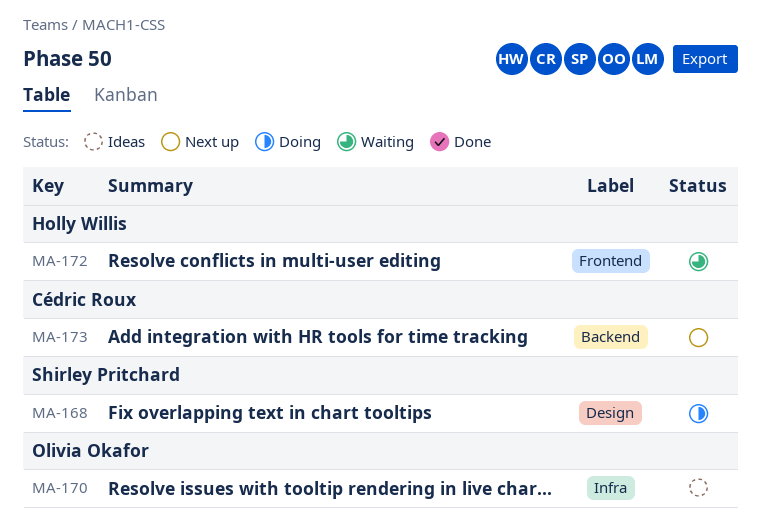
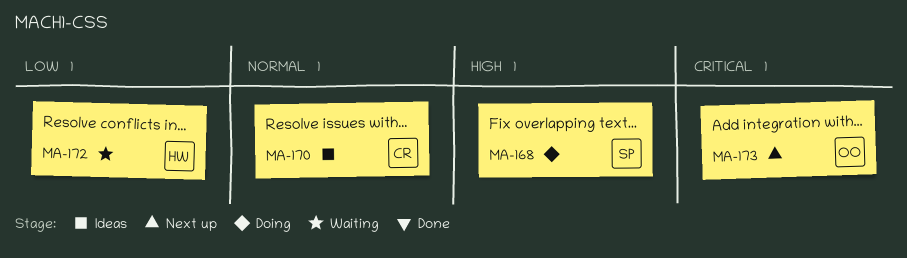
MA-170, owner: Olivia Okafor -> Cédric Roux
MA-173, owner: Cédric Roux -> Olivia Okafor

